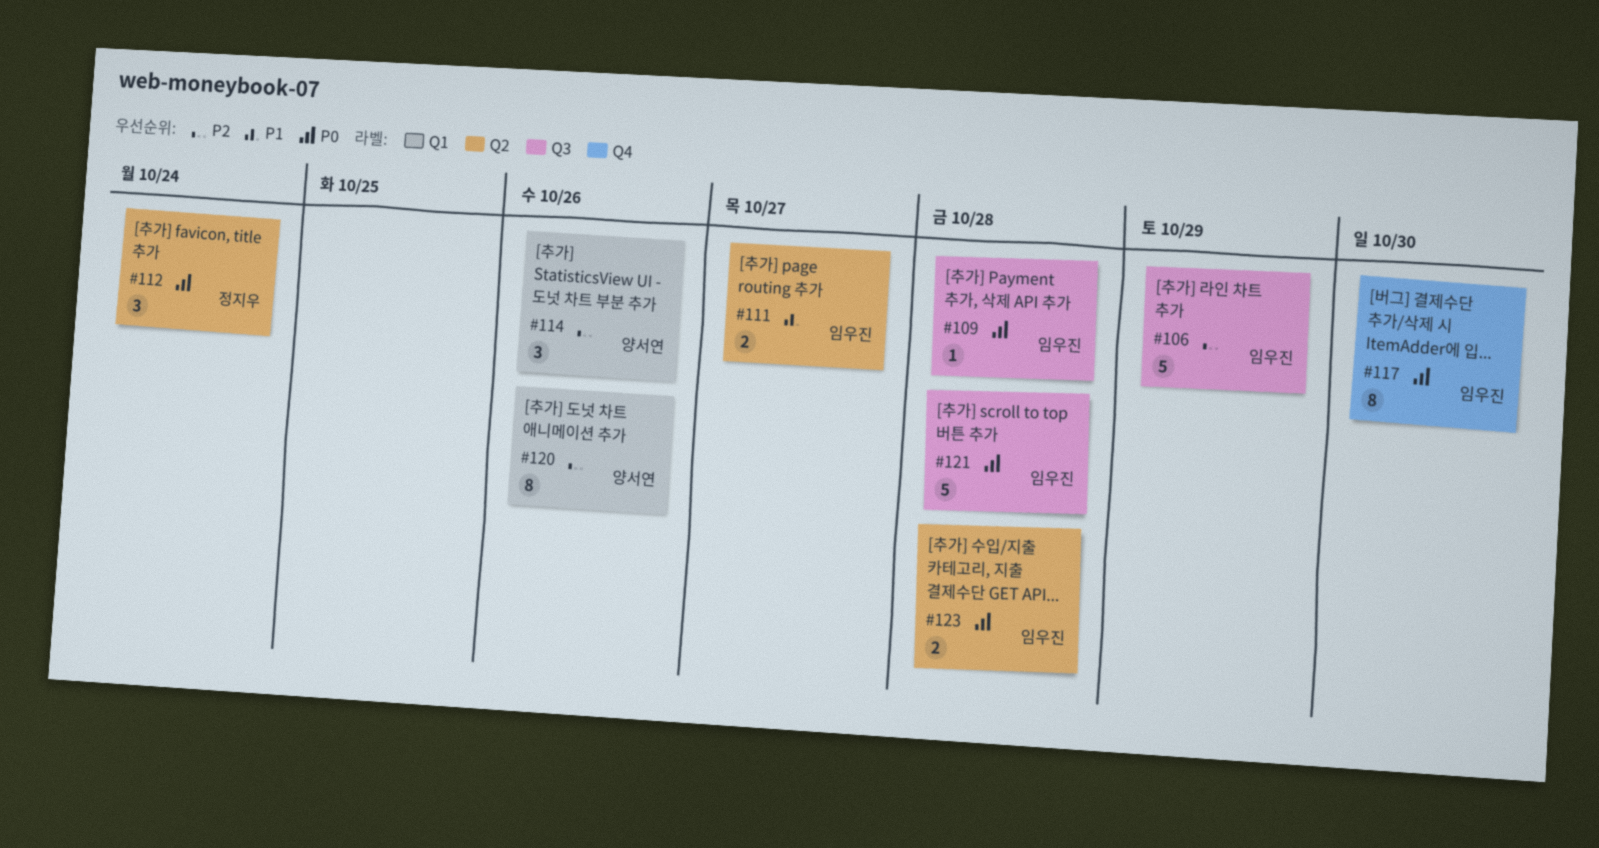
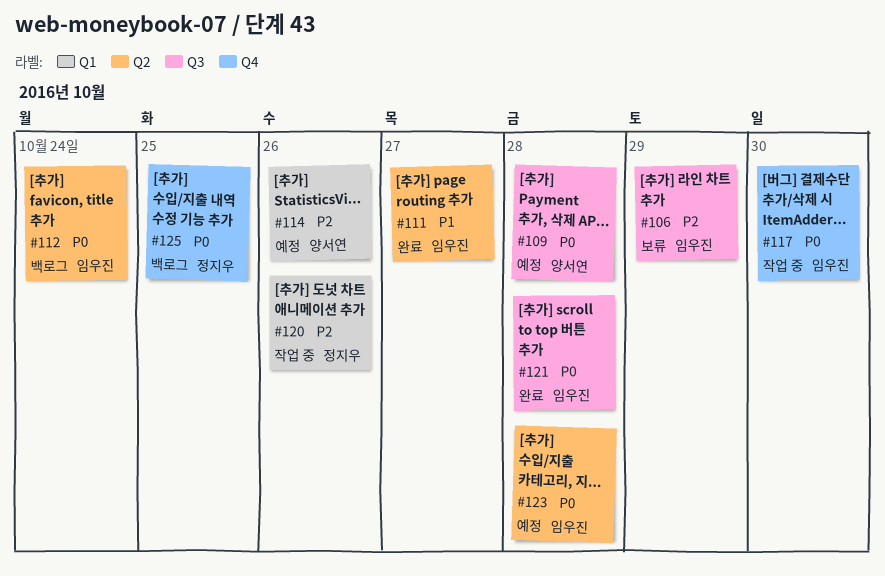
#109, owner: 임우진 -> 양서연
#112, owner: 정지우 -> 임우진
#120, owner: 양서연 -> 정지우
#125: none -> present

